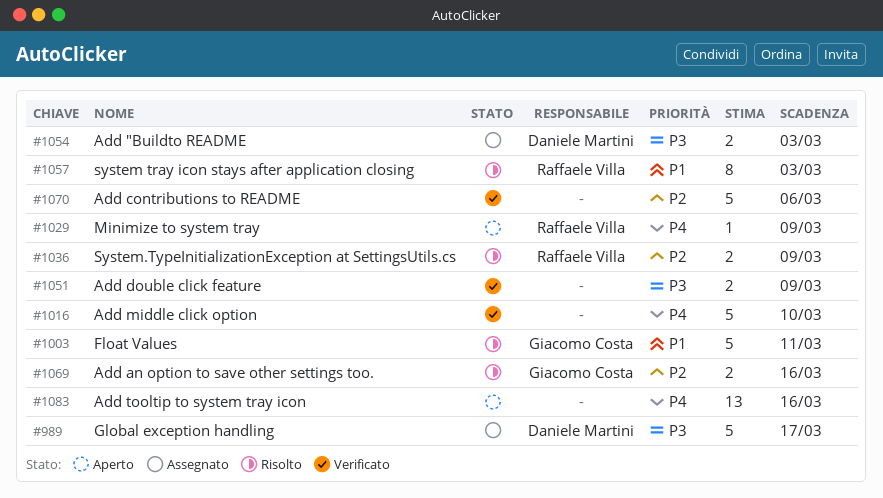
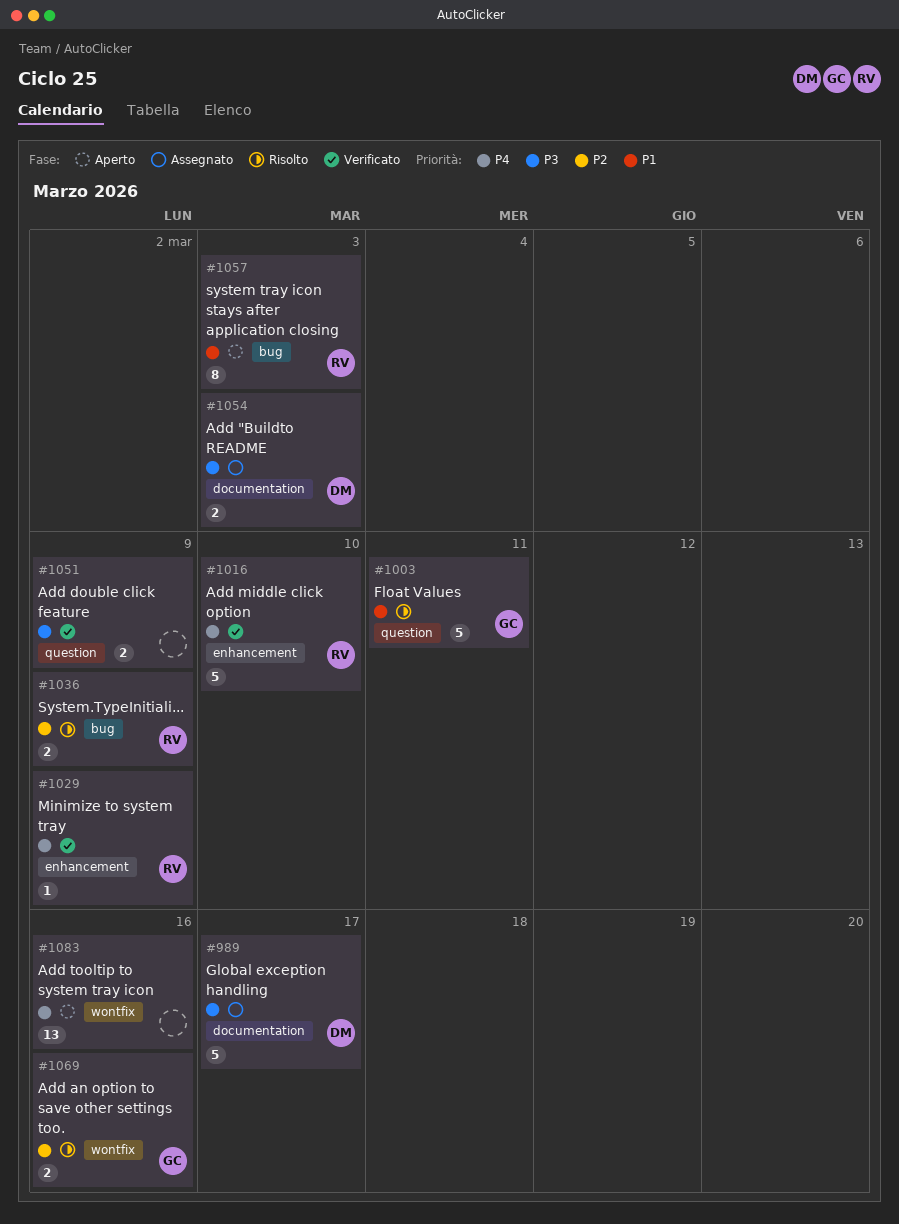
#1016, owner: none -> Raffaele Villa
#1029, status: Aperto -> Verificato
#1057, status: Risolto -> Aperto
#1070: present -> none

